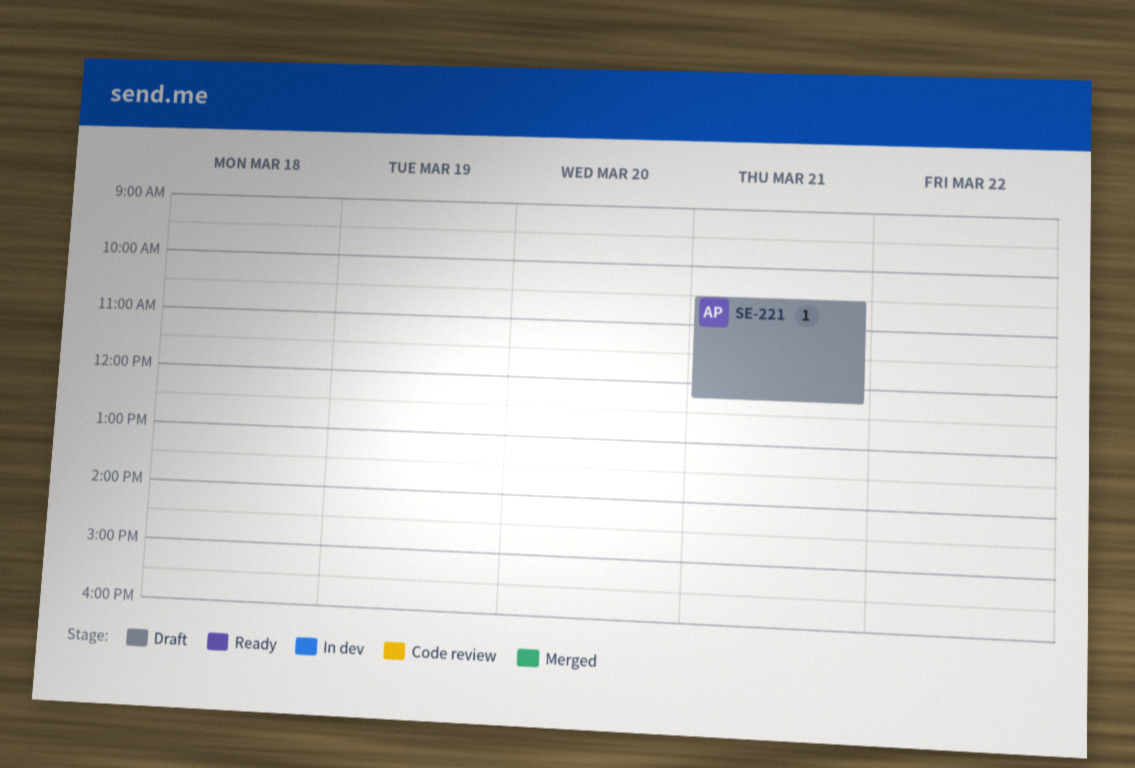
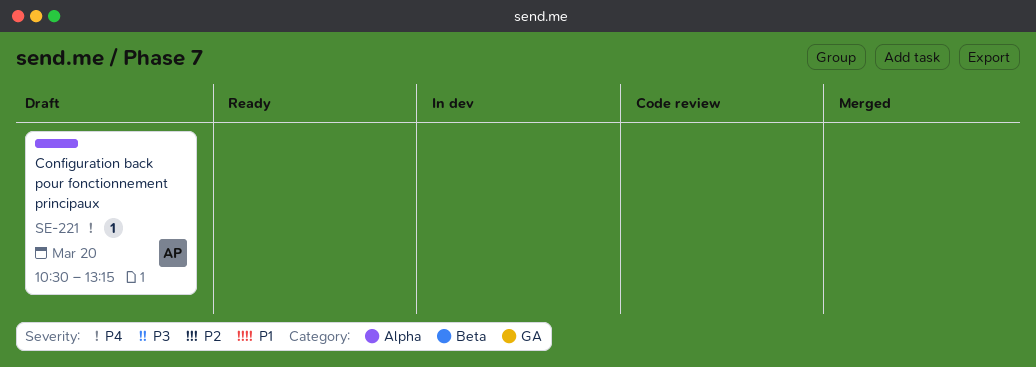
SE-221, day: Mar 21 -> Mar 20
SE-221, ends: 12:15 -> 13:15

